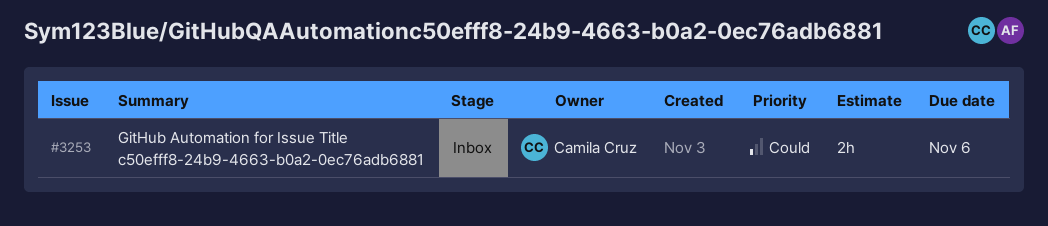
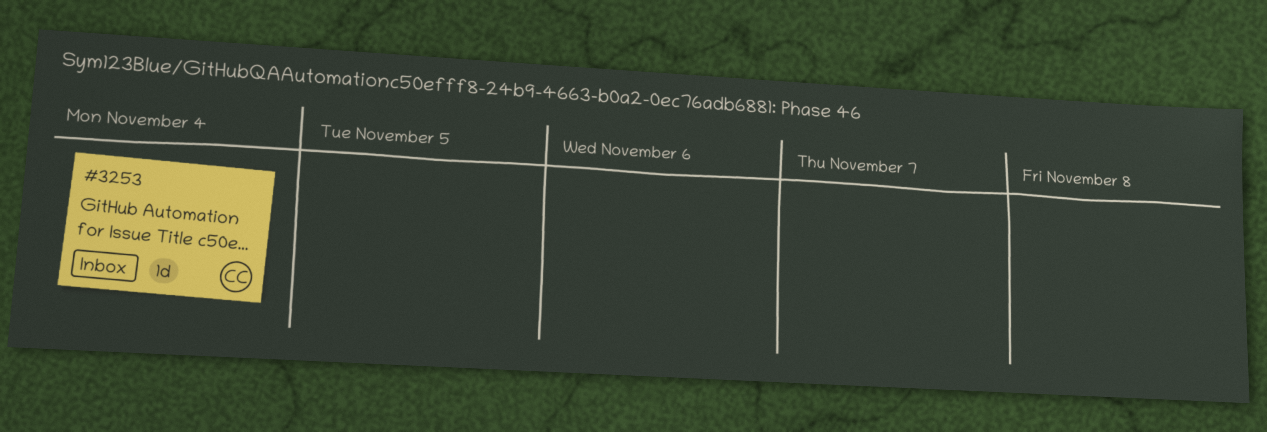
#3253, estimate: 2h -> 1d
#3253, due: Nov 6 -> Nov 4

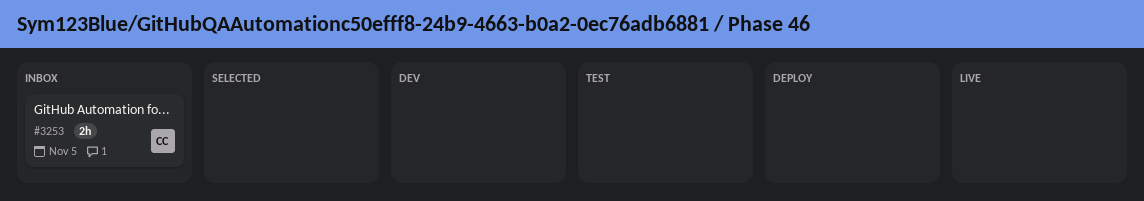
#3253, estimate: 1d -> 2h
#3253, due: Nov 4 -> Nov 5

